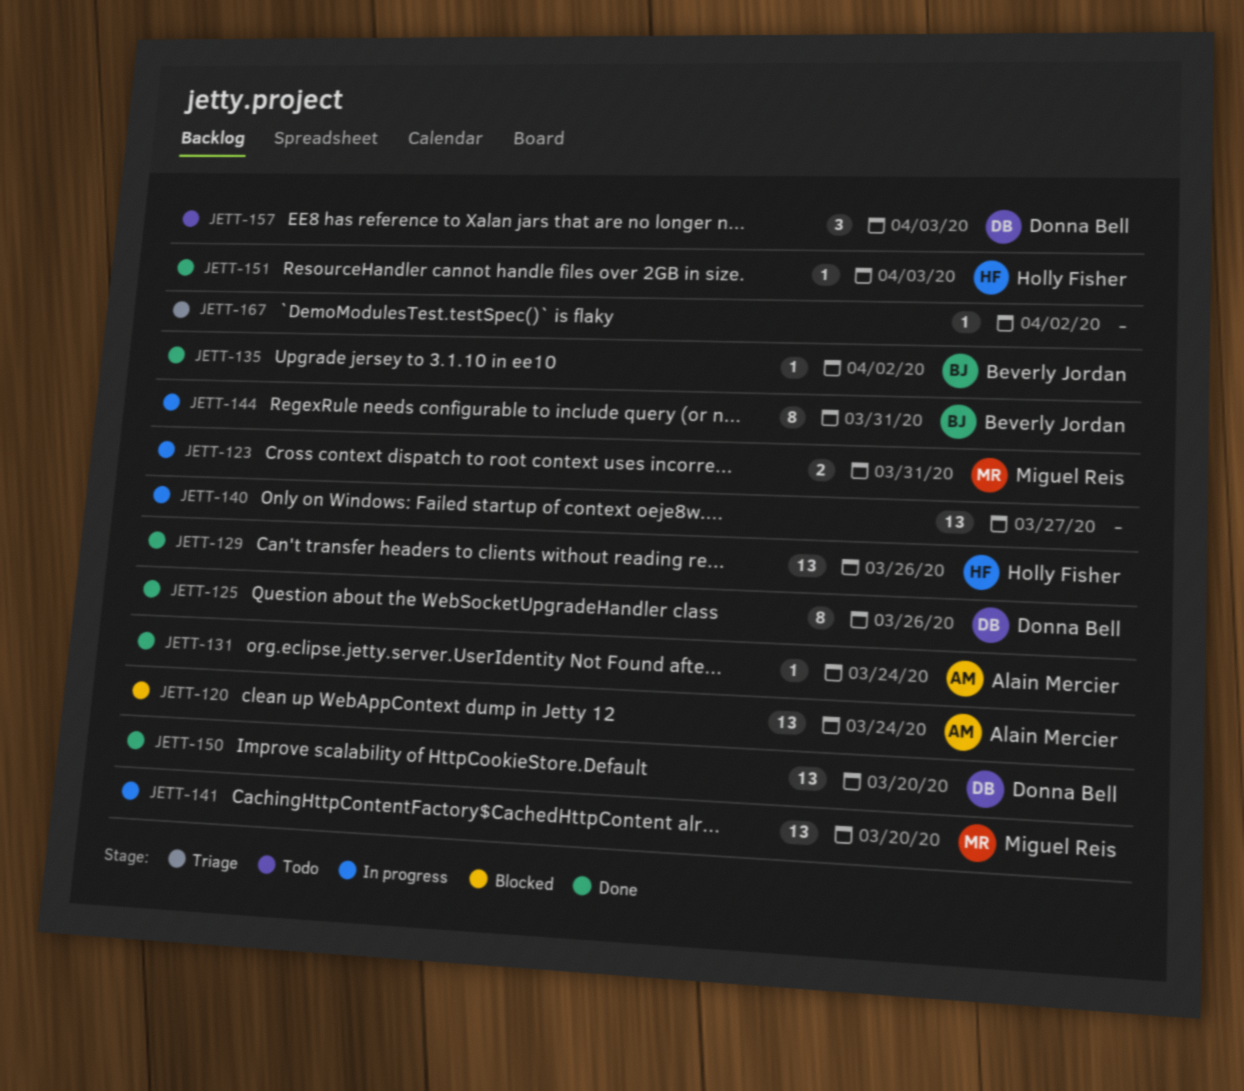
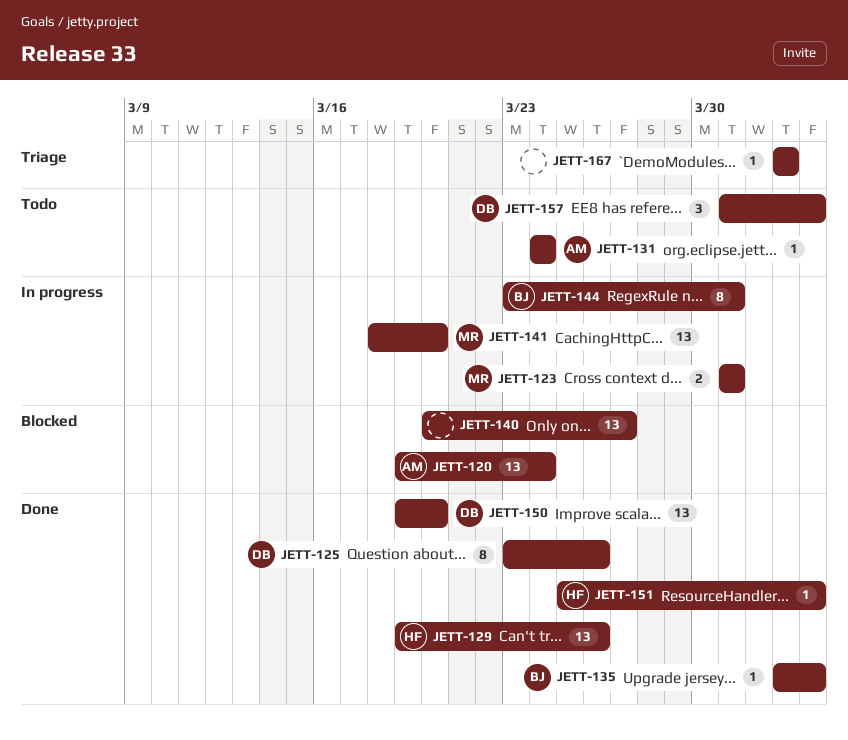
JETT-131, status: Done -> Todo
JETT-135, due: Apr 2 -> Apr 3
JETT-140, status: In progress -> Blocked

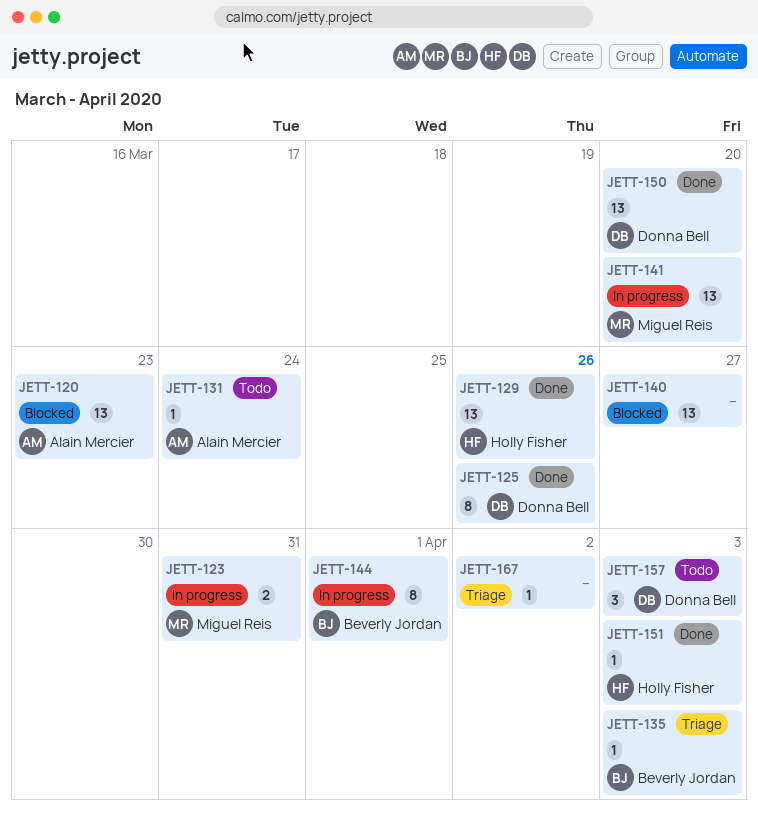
JETT-120, due: Mar 24 -> Mar 23
JETT-135, status: Done -> Triage
JETT-144, due: Mar 31 -> Apr 1

